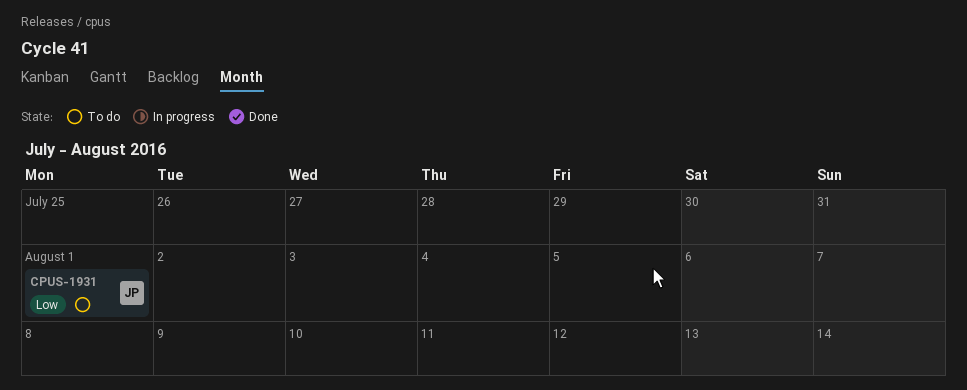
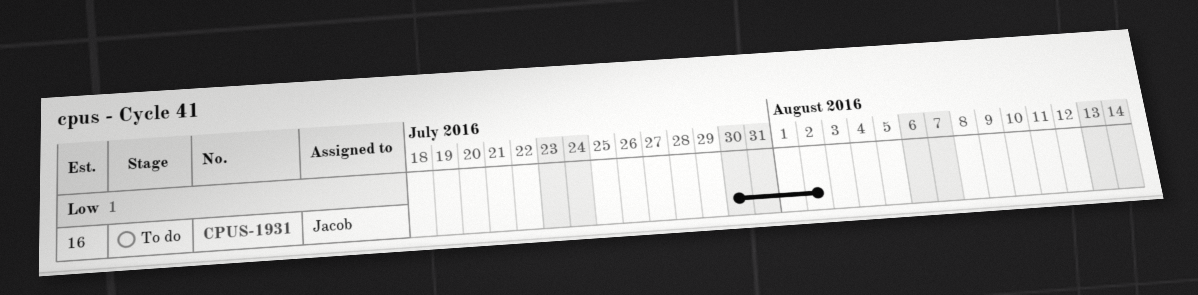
CPUS-1931, due: Aug 1 -> Aug 2

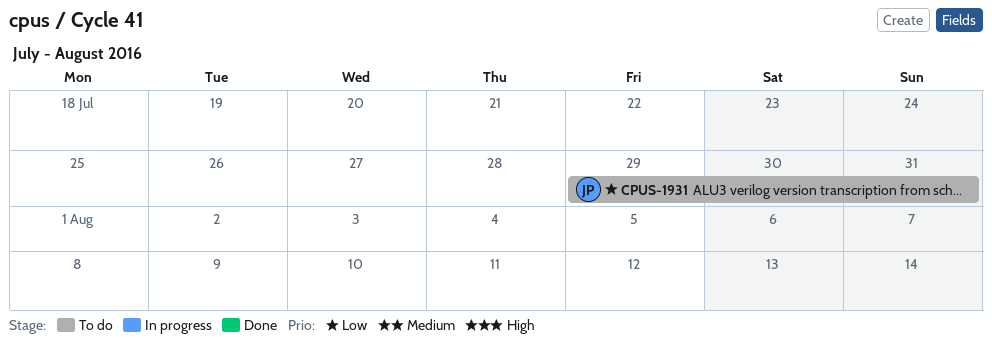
CPUS-1931, start: Jul 30 -> Jul 29
CPUS-1931, due: Aug 2 -> Jul 31

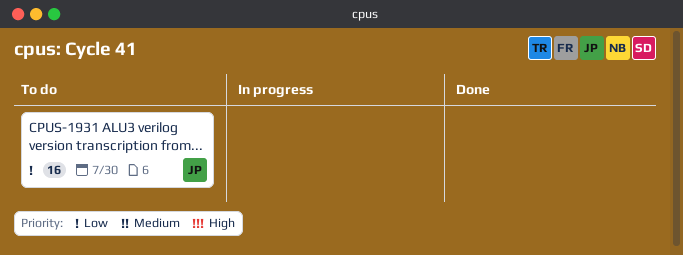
CPUS-1931, due: Jul 31 -> Jul 30

